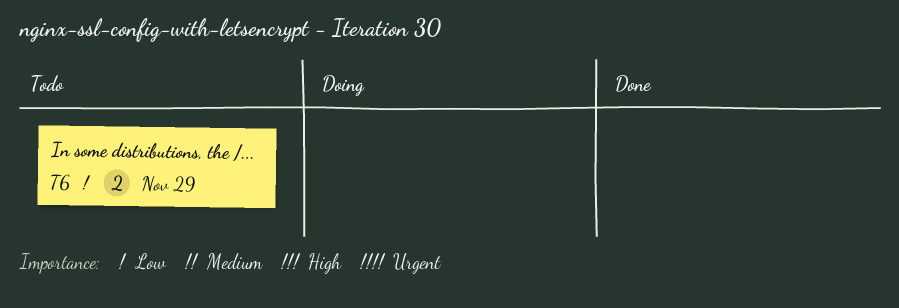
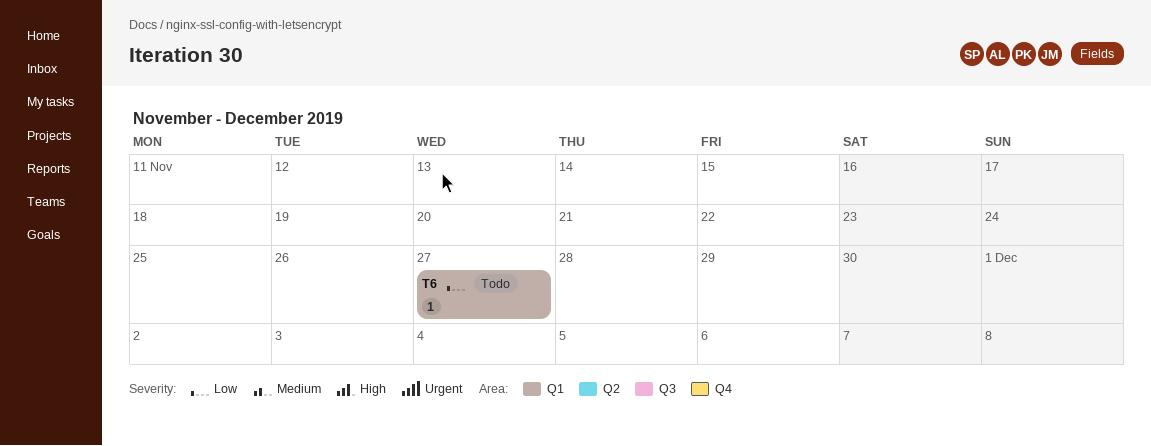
T6, estimate: 2 -> 1
T6, due: Nov 29 -> Nov 27

